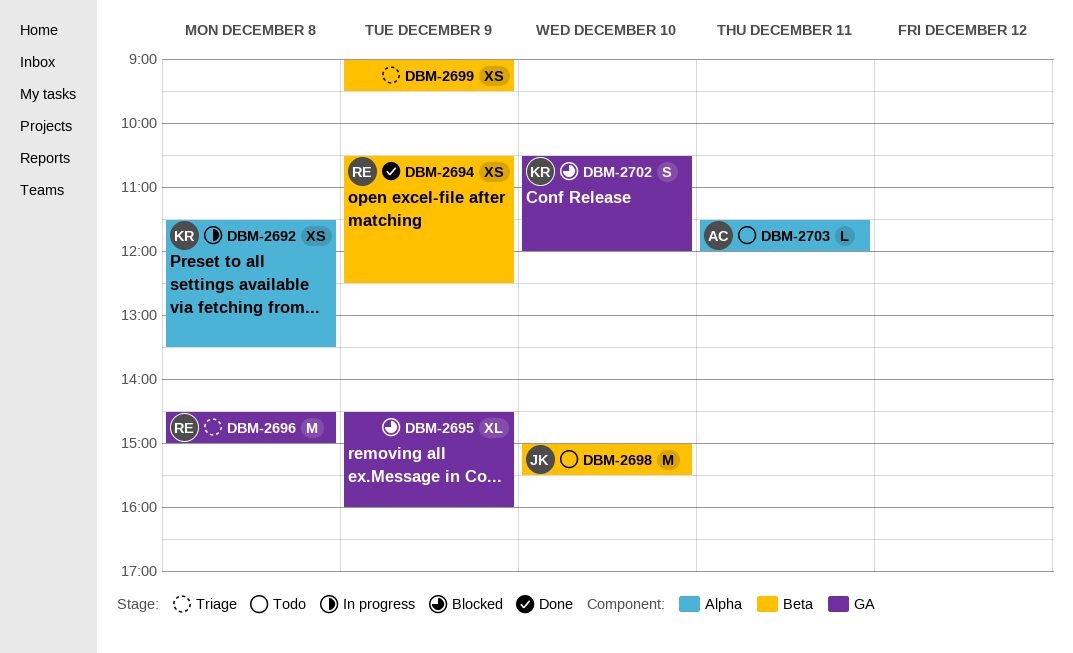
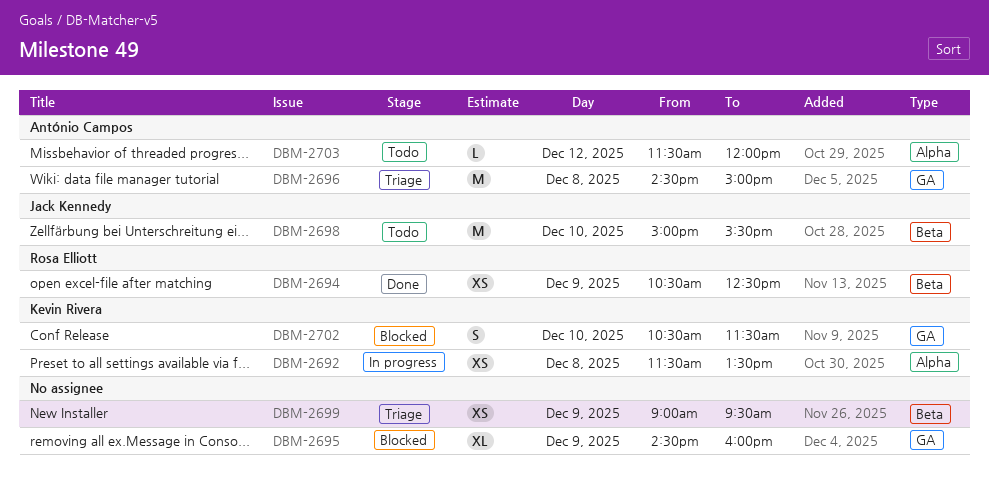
DBM-2696, owner: Rosa Elliott -> António Campos
DBM-2702, ends: 12:00 -> 11:30
DBM-2703, day: Dec 11 -> Dec 12

